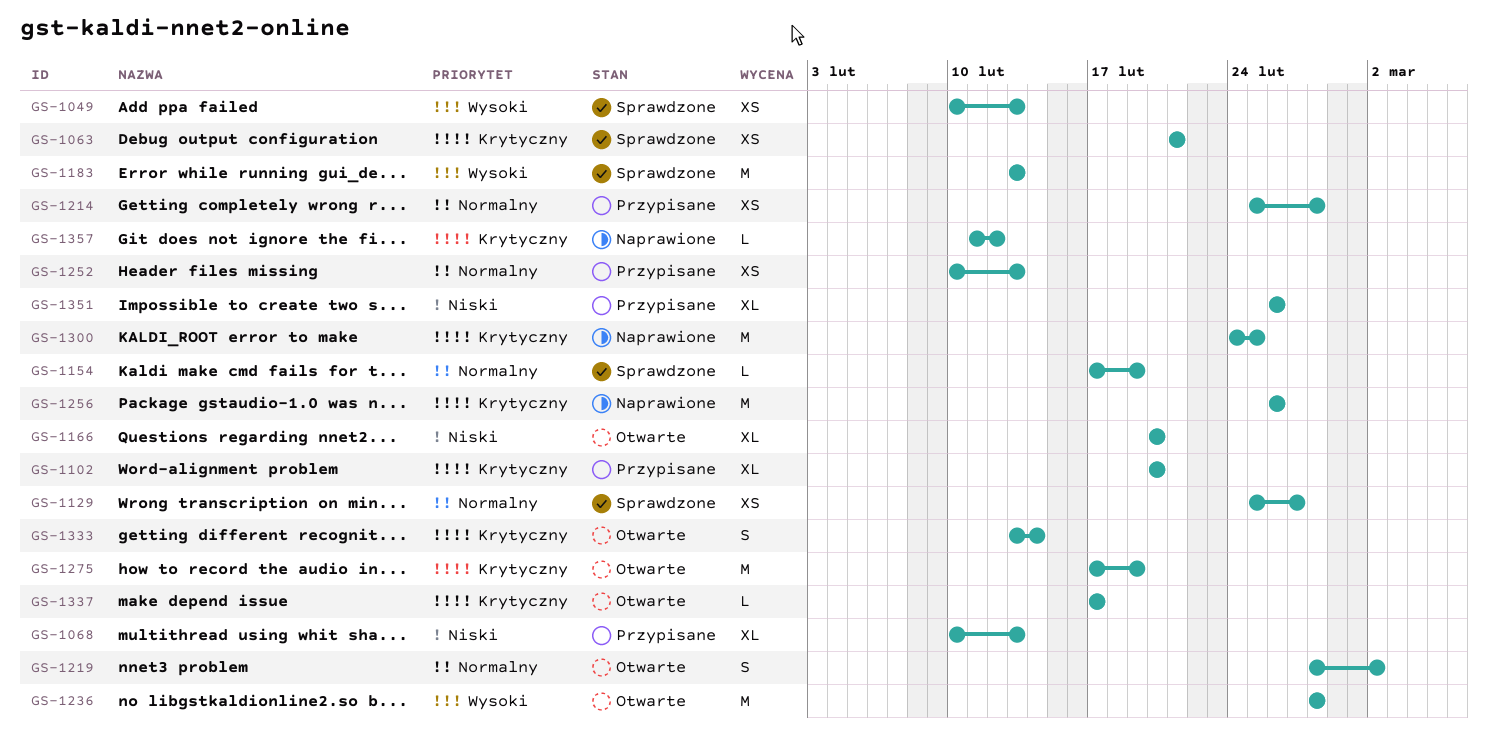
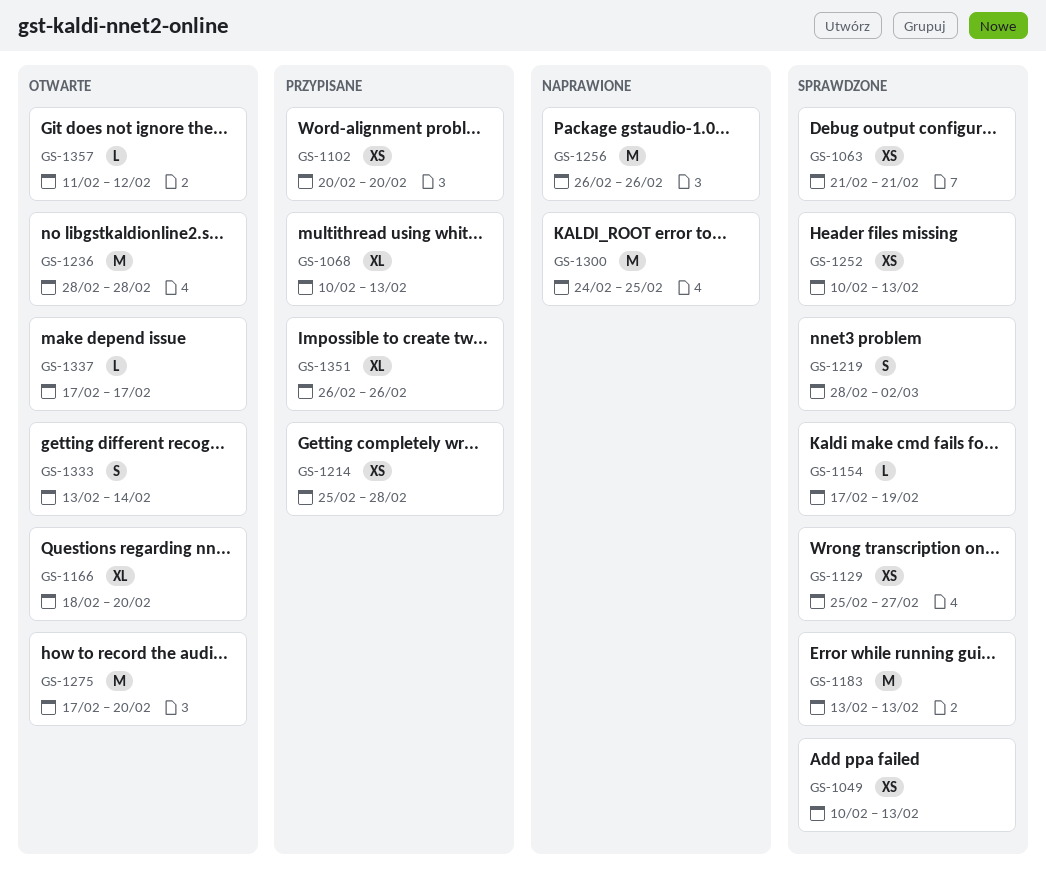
GS-1102, estimate: XL -> XS
GS-1166, start: Feb 20 -> Feb 18
GS-1219, status: Otwarte -> Sprawdzone
GS-1252, status: Przypisane -> Sprawdzone
GS-1275, due: Feb 19 -> Feb 20
GS-1357, status: Naprawione -> Otwarte

